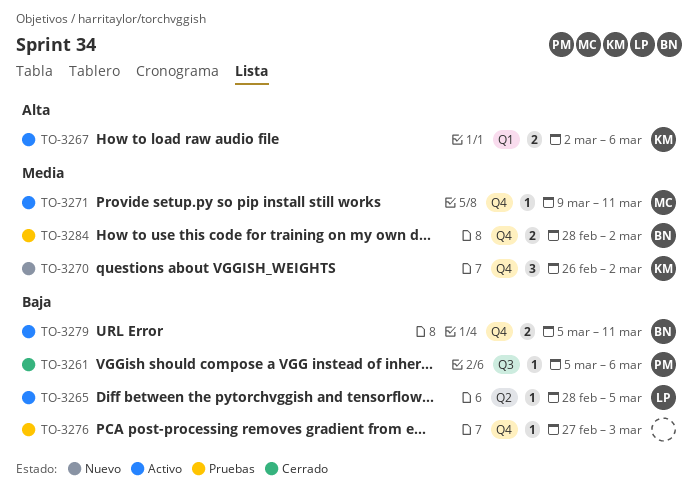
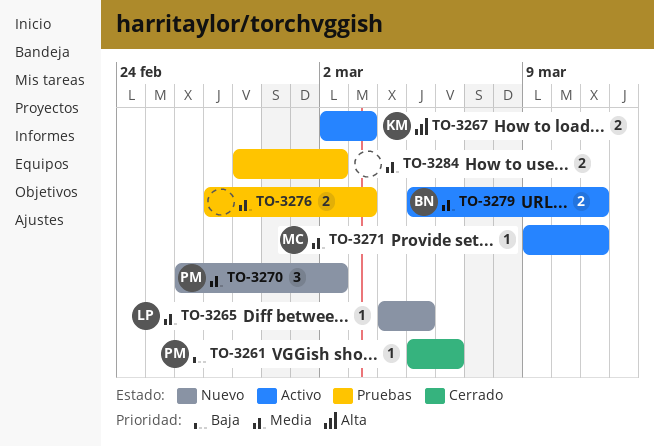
TO-3265, status: Activo -> Nuevo
TO-3265, priority: Baja -> Media
TO-3265, start: Feb 28 -> Mar 4
TO-3267, due: Mar 6 -> Mar 3
TO-3270, owner: KM -> PM
TO-3276, priority: Baja -> Media
TO-3276, estimate: 1 -> 2
TO-3279, priority: Baja -> Media
TO-3284, owner: BN -> none

